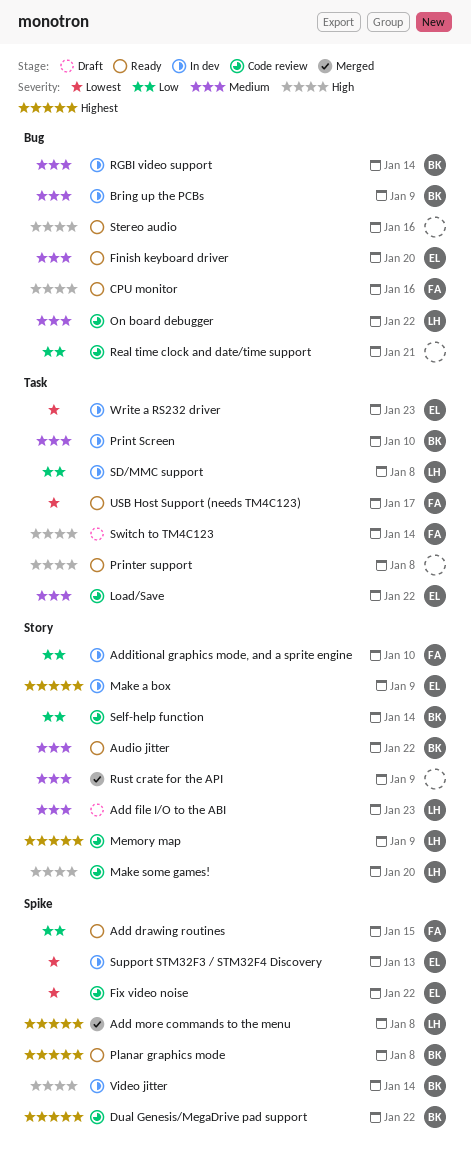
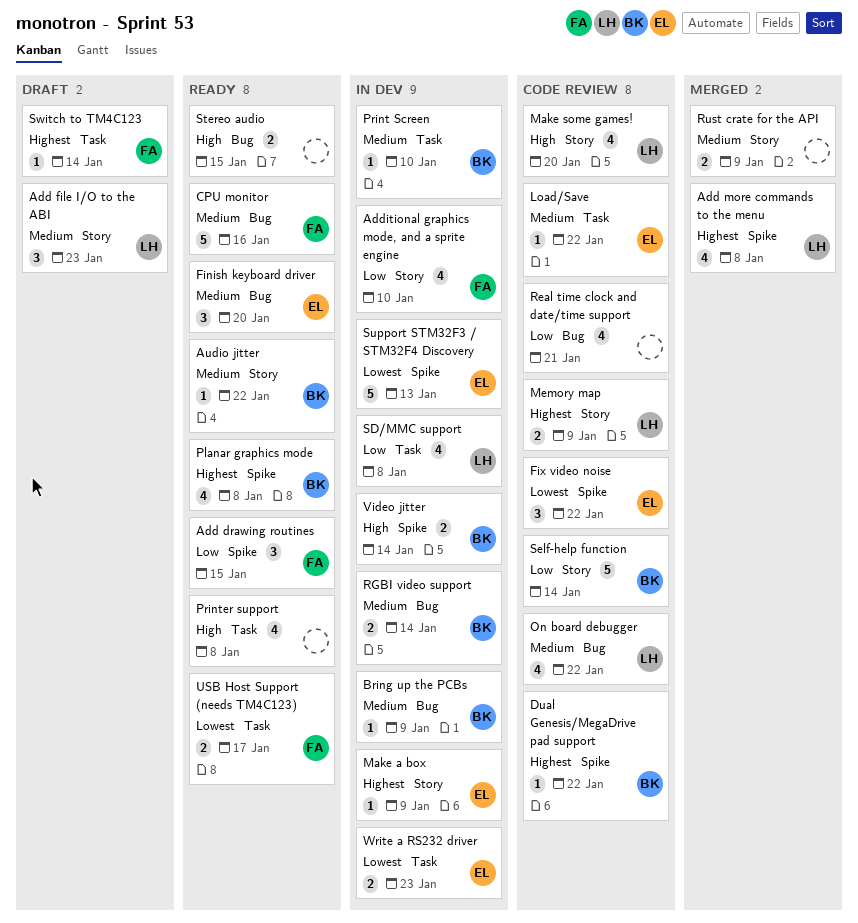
CPU monitor, priority: High -> Medium
Stereo audio, due: Jan 16 -> Jan 15
Switch to TM4C123, priority: High -> Highest

